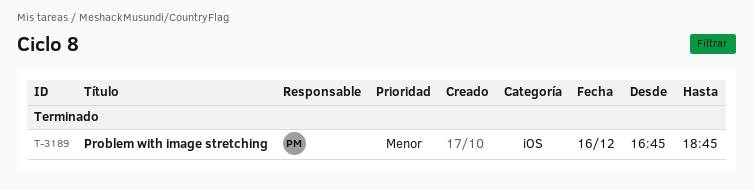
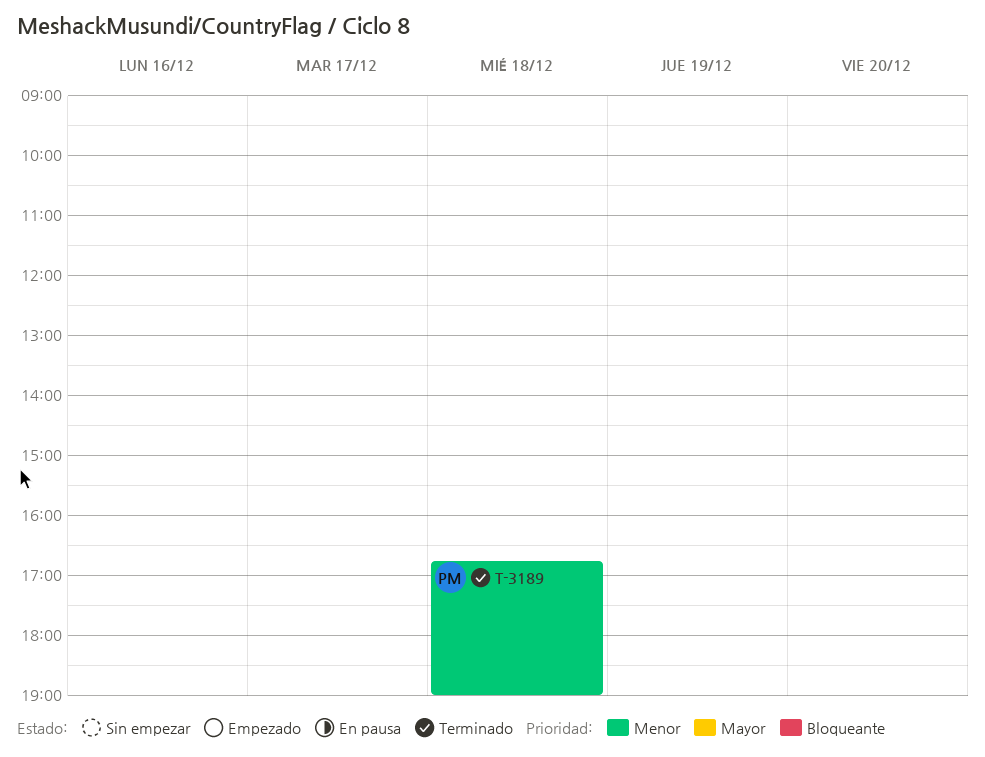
T-3189, day: Dec 16 -> Dec 18
T-3189, ends: 18:45 -> 19:00

